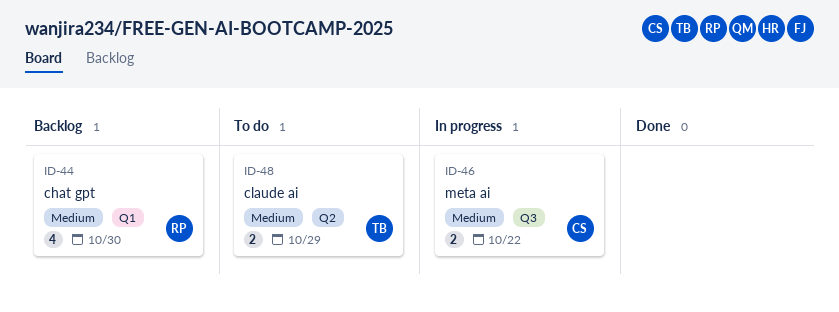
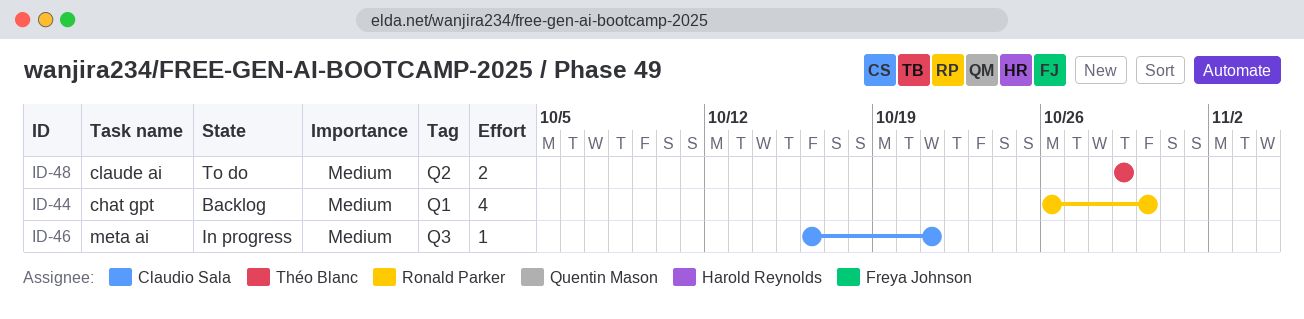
ID-46, estimate: 2 -> 1
ID-46, due: Oct 22 -> Oct 21

